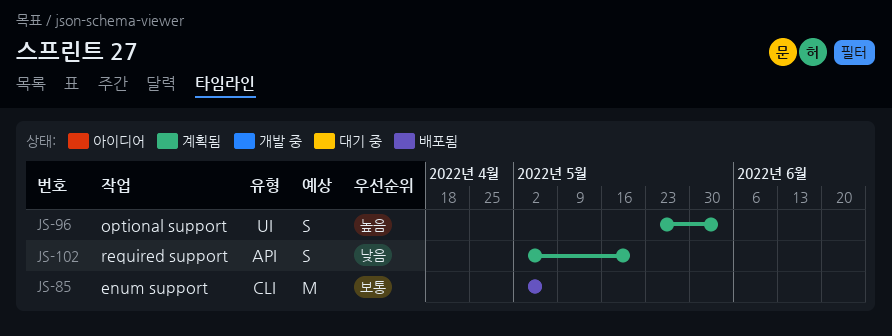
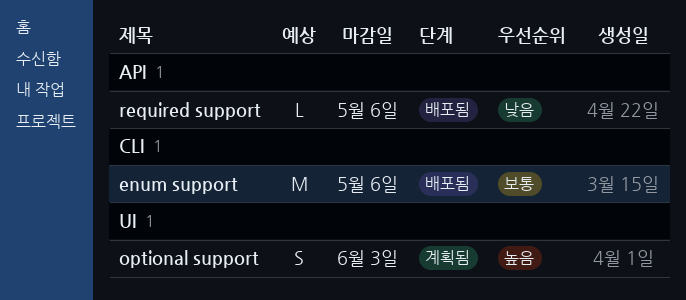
required support, status: 계획됨 -> 배포됨
required support, estimate: S -> L
required support, due: May 20 -> May 6

